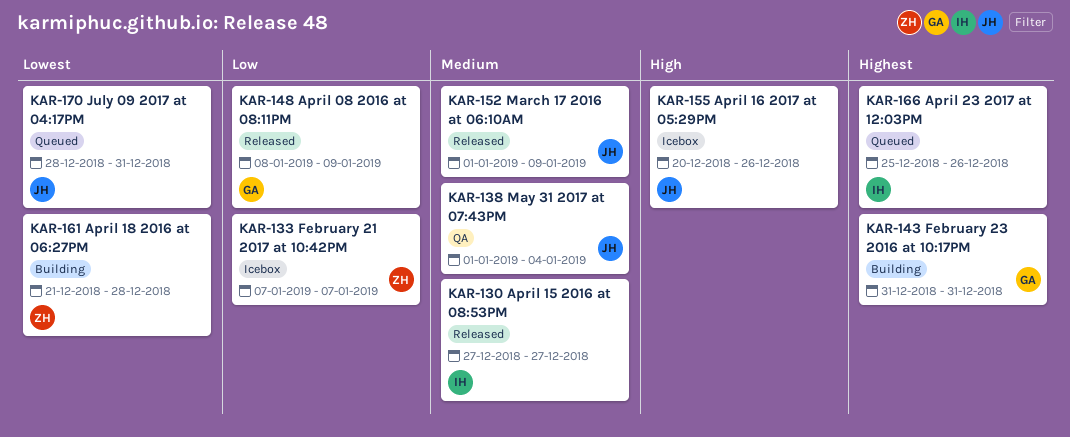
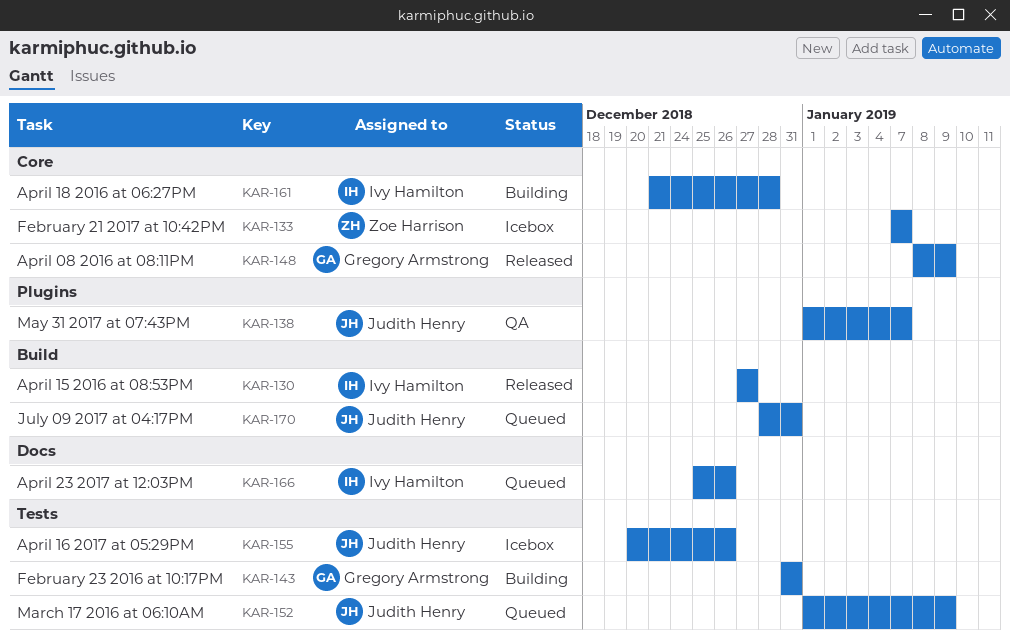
KAR-138, due: Jan 4 -> Jan 7
KAR-152, status: Released -> Queued
KAR-161, owner: Zoe Harrison -> Ivy Hamilton

